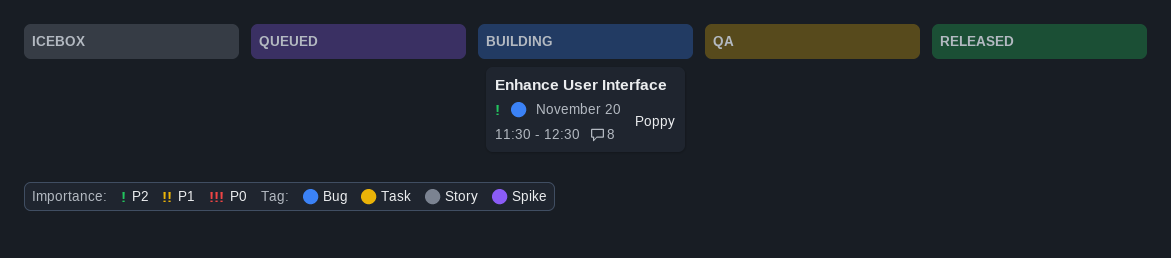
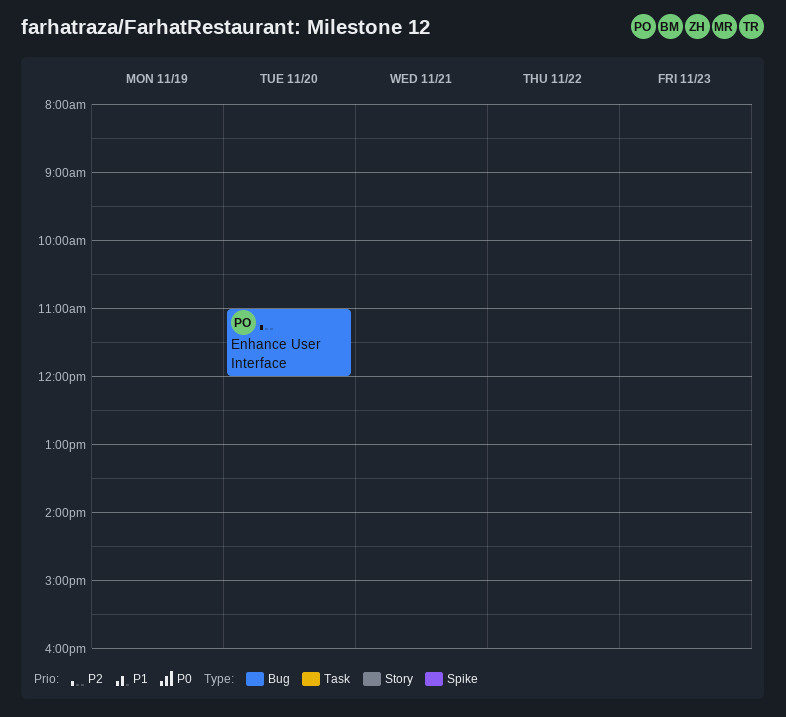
Enhance User Interface, begins: 11:30 -> 11:00
Enhance User Interface, ends: 12:30 -> 12:00

